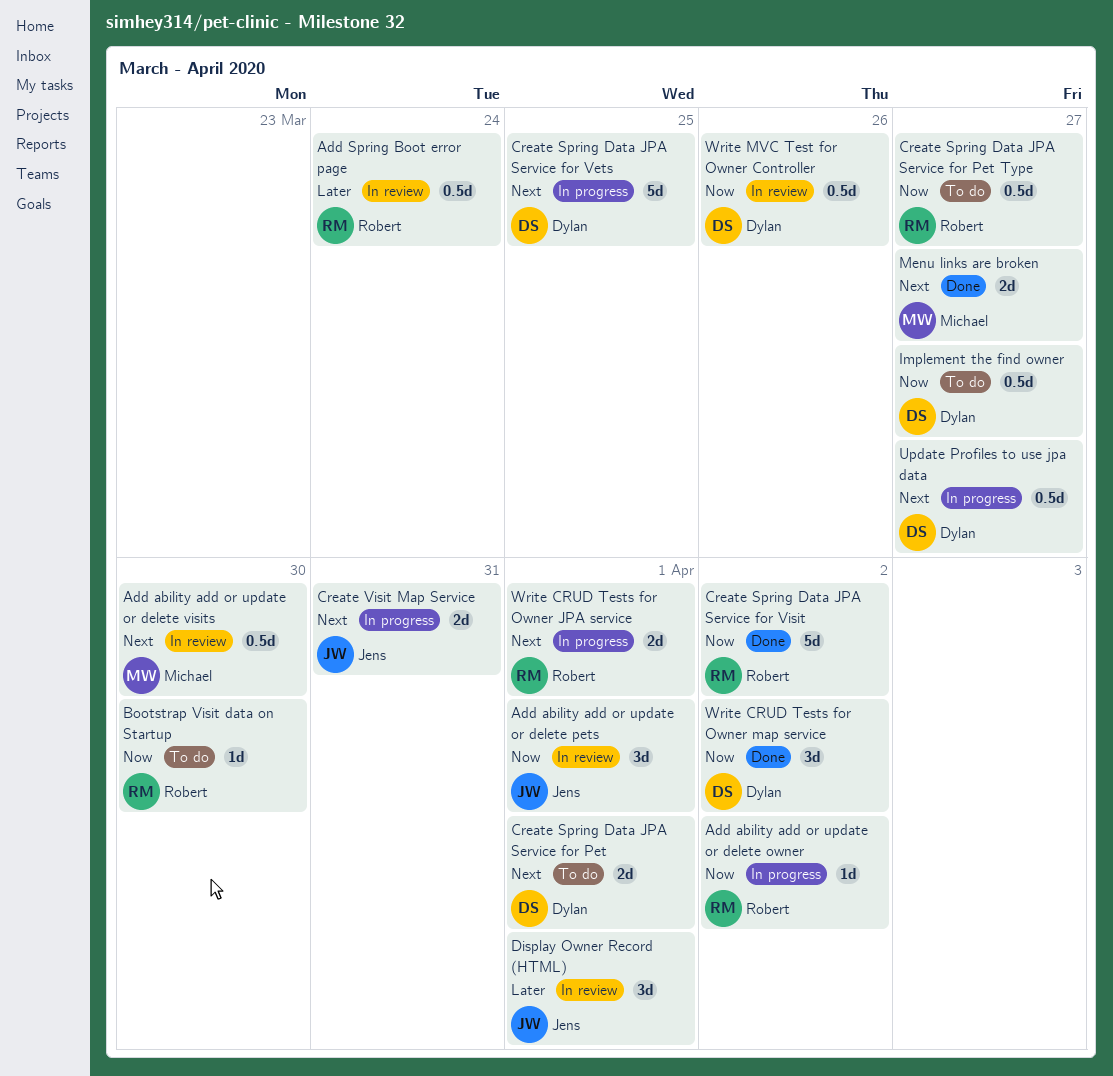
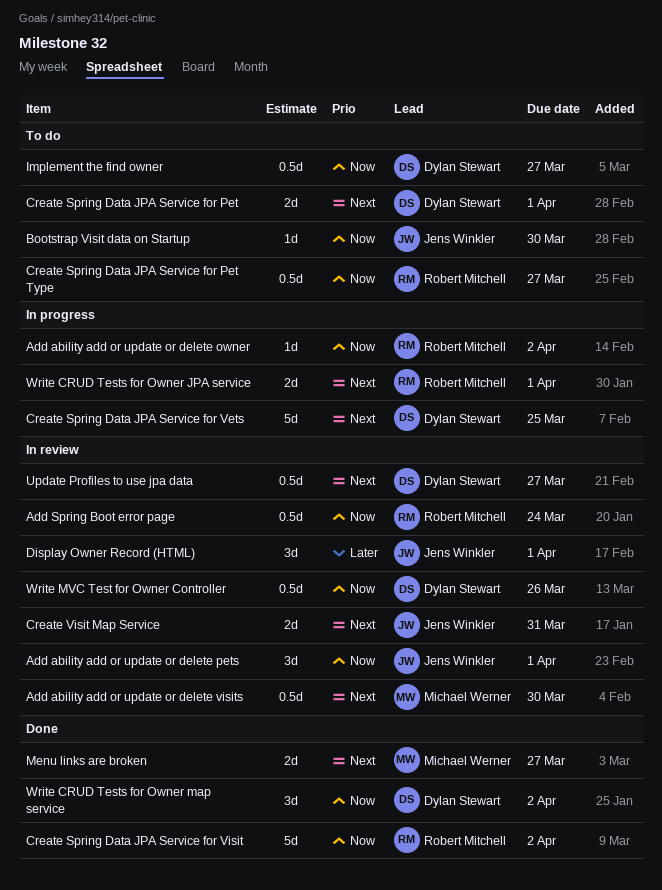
Add Spring Boot error page, priority: Later -> Now
Bootstrap Visit data on Startup, owner: Robert Mitchell -> Jens Winkler
Create Visit Map Service, status: In progress -> In review
Update Profiles to use jpa data, status: In progress -> In review

